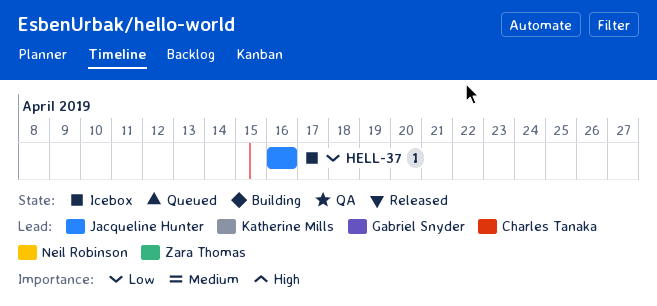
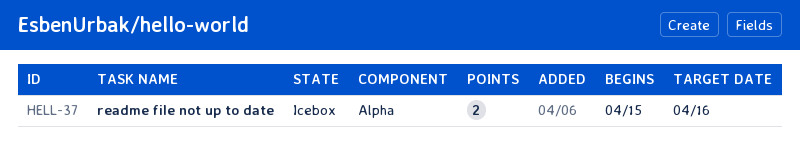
HELL-37, estimate: 1 -> 2
HELL-37, start: Apr 16 -> Apr 15

